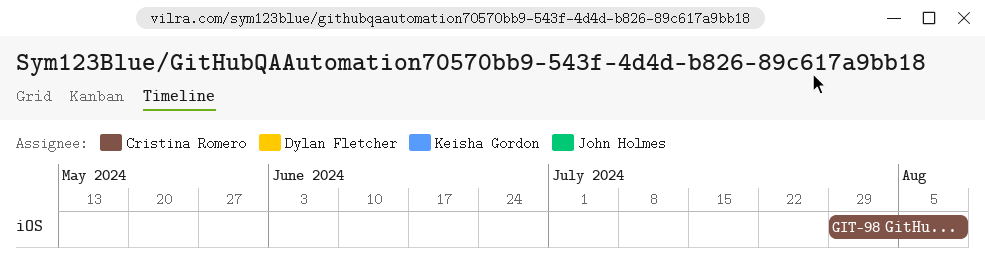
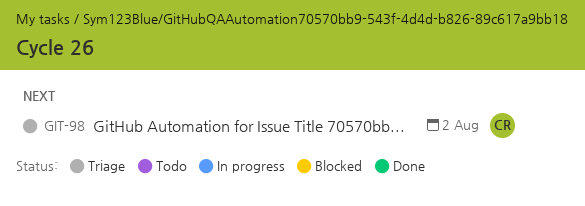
GIT-98, due: Aug 9 -> Aug 2

